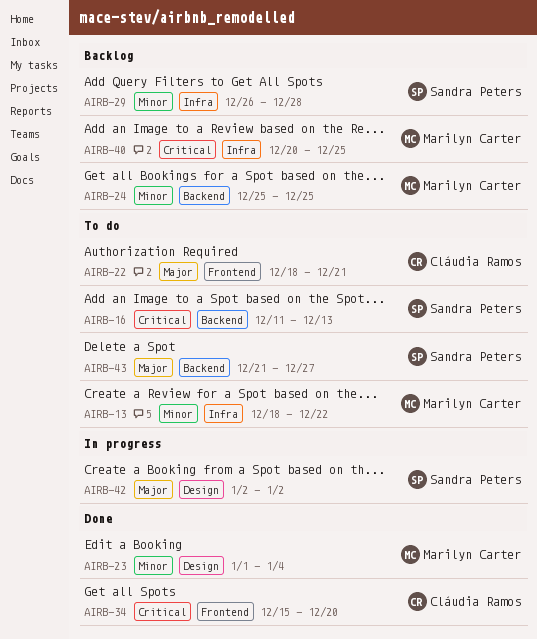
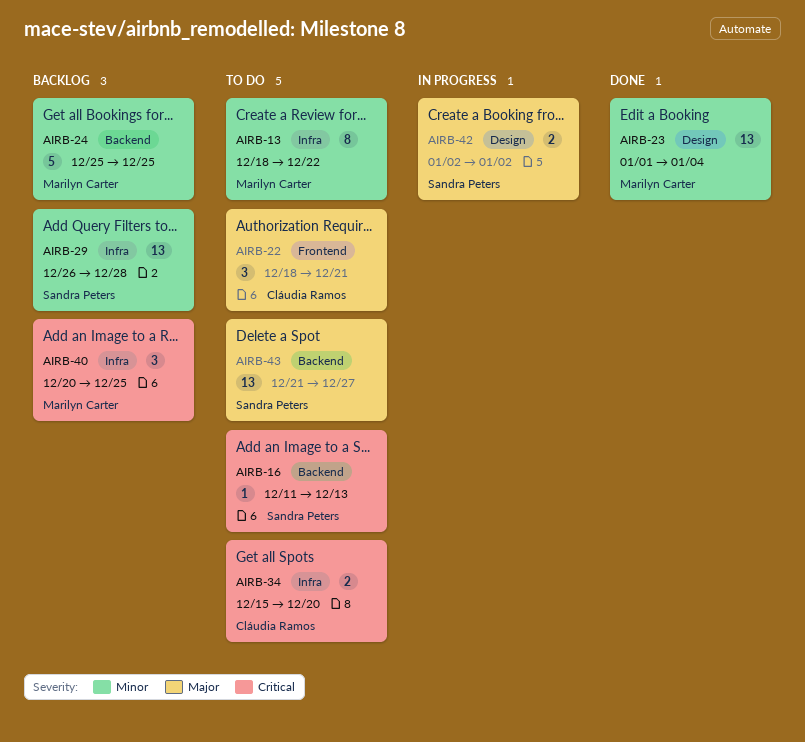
AIRB-34, status: Done -> To do
AIRB-34, label: Frontend -> Infra

